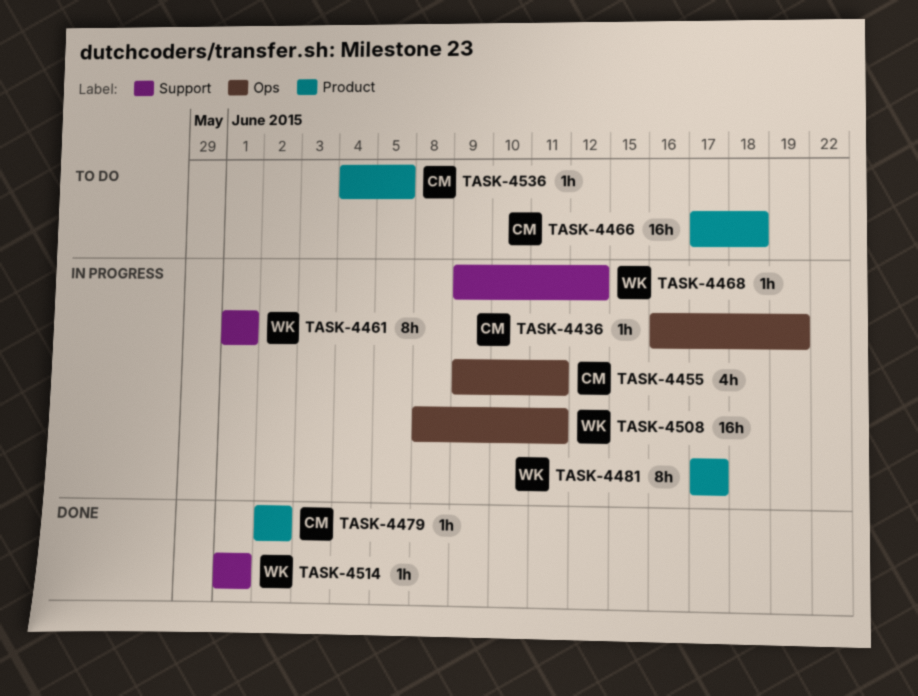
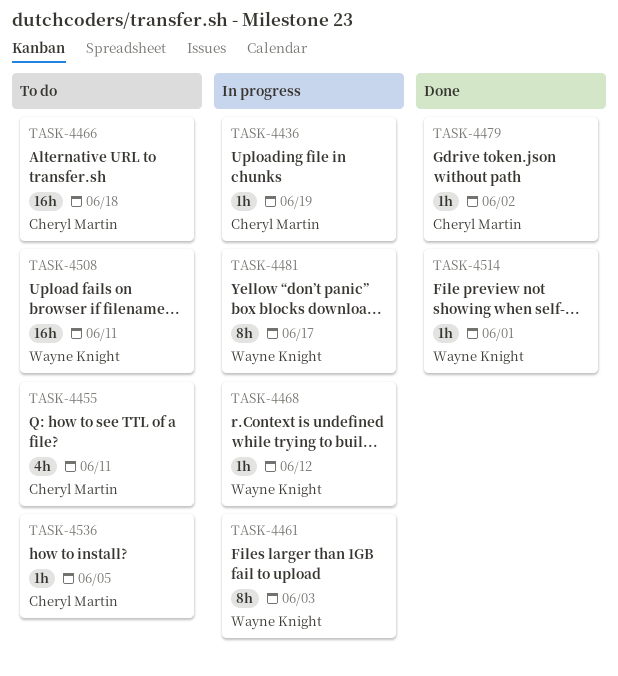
TASK-4455, status: In progress -> To do
TASK-4461, due: Jun 1 -> Jun 3
TASK-4508, status: In progress -> To do

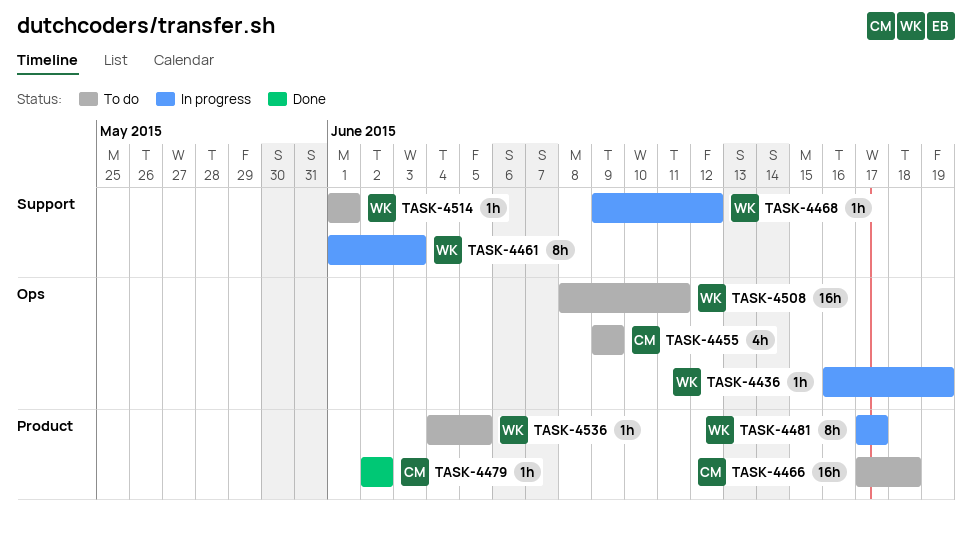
TASK-4436, owner: Cheryl Martin -> Wayne Knight
TASK-4455, due: Jun 11 -> Jun 9
TASK-4514, status: Done -> To do
TASK-4536, owner: Cheryl Martin -> Wayne Knight

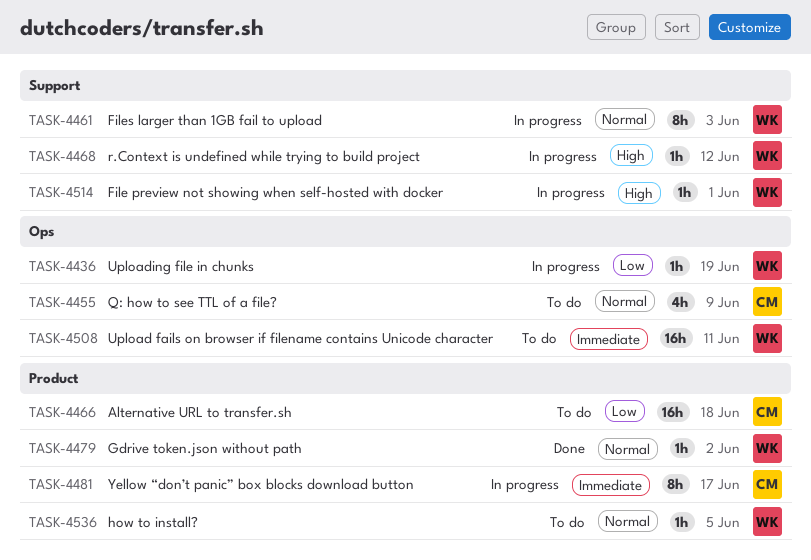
TASK-4479, owner: CM -> WK
TASK-4481, owner: WK -> CM
TASK-4514, status: To do -> In progress

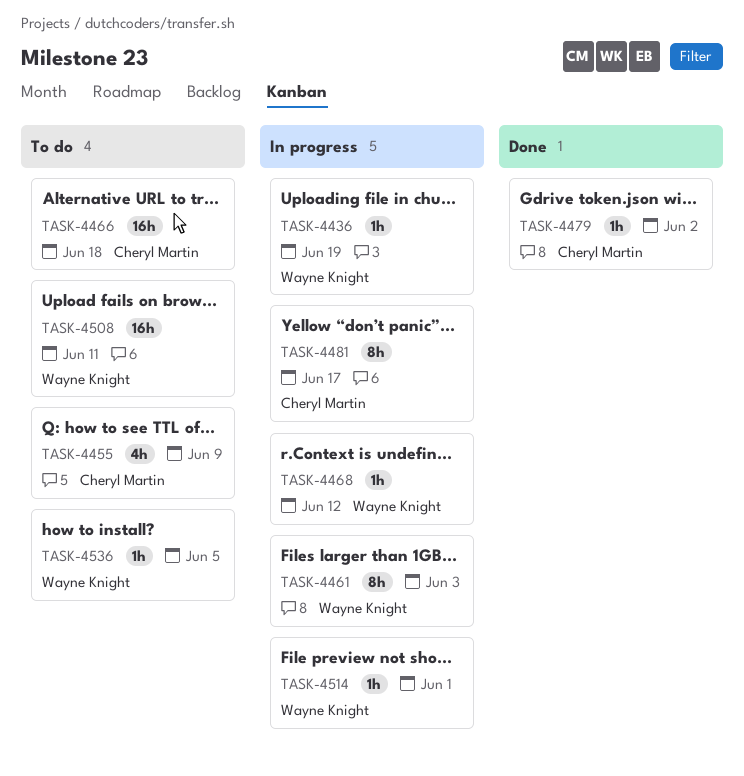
TASK-4479, owner: Wayne Knight -> Cheryl Martin

